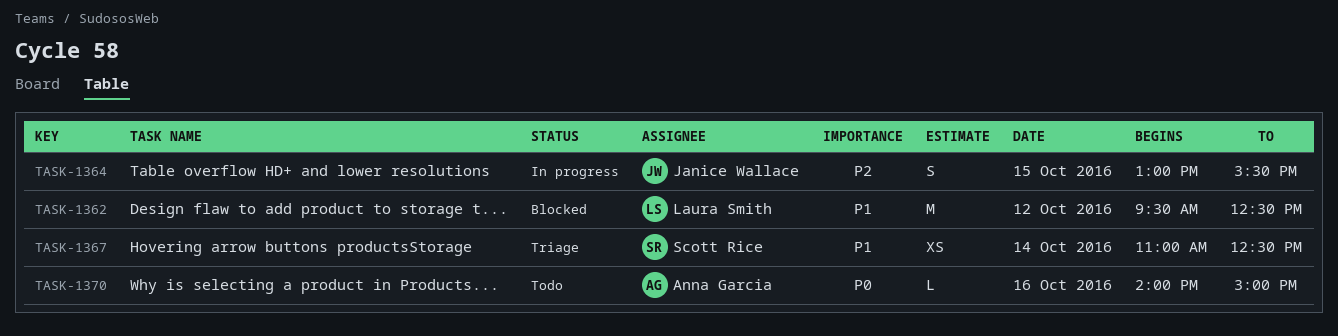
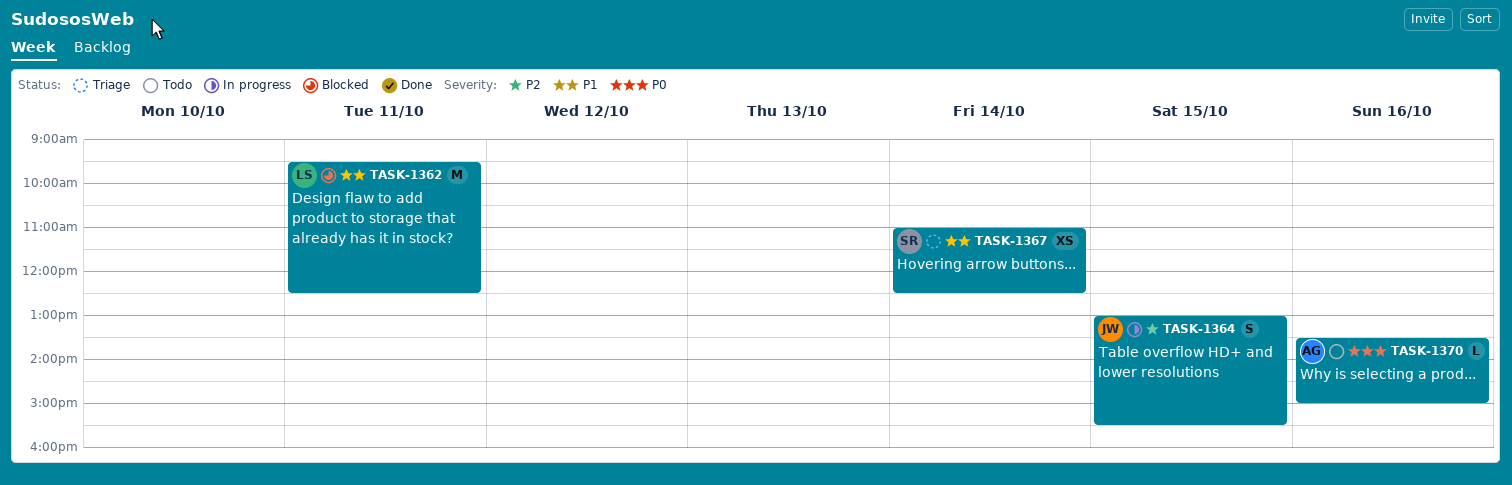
TASK-1362, day: Oct 12 -> Oct 11
TASK-1370, begins: 14:00 -> 13:30

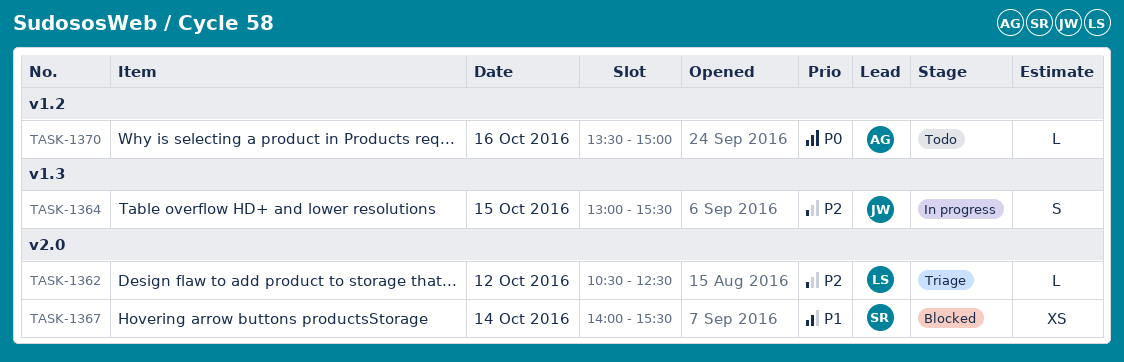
TASK-1362, status: Blocked -> Triage
TASK-1362, priority: P1 -> P2
TASK-1362, estimate: M -> L
TASK-1362, day: Oct 11 -> Oct 12
TASK-1362, begins: 09:30 -> 10:30
TASK-1367, status: Triage -> Blocked
TASK-1367, begins: 11:00 -> 14:00
TASK-1367, ends: 12:30 -> 15:30

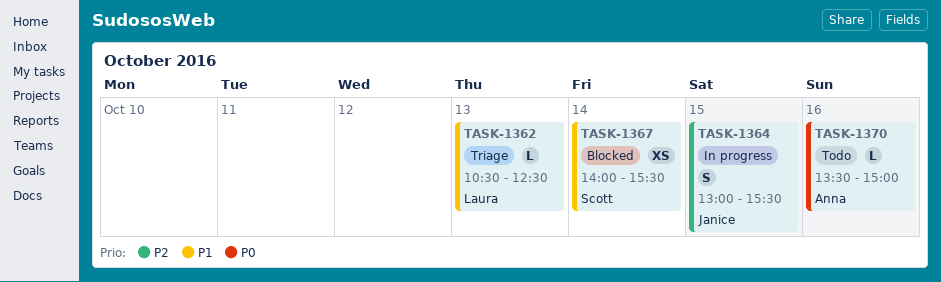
TASK-1362, priority: P2 -> P1
TASK-1362, day: Oct 12 -> Oct 13

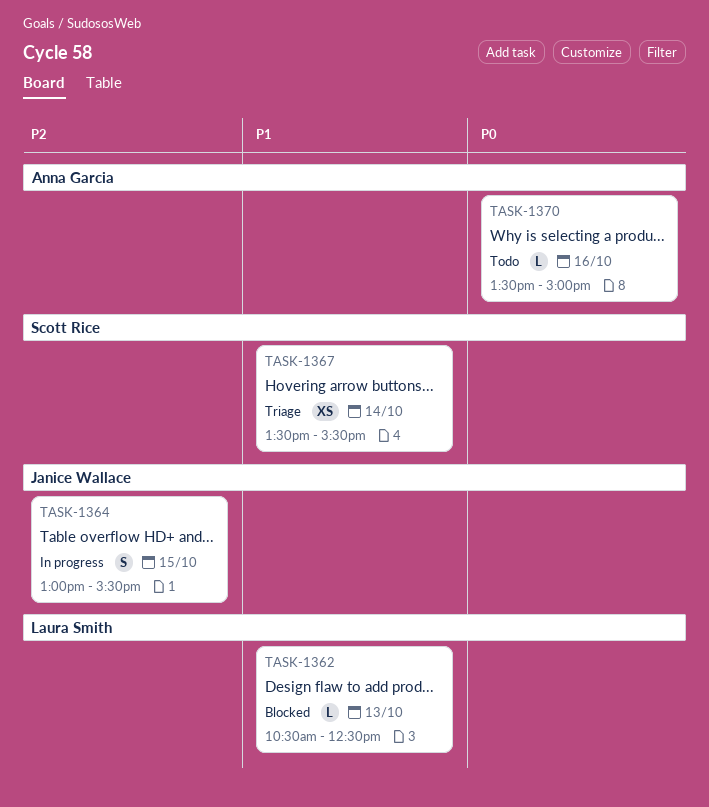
TASK-1362, status: Triage -> Blocked
TASK-1367, status: Blocked -> Triage
TASK-1367, begins: 14:00 -> 13:30

